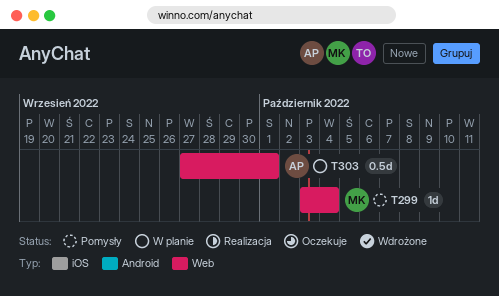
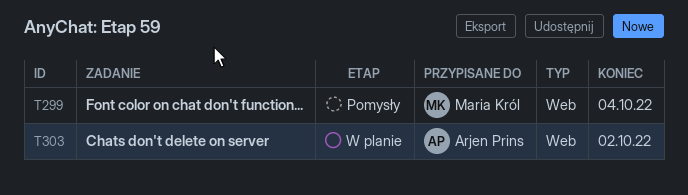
T303, due: Oct 1 -> Oct 2

